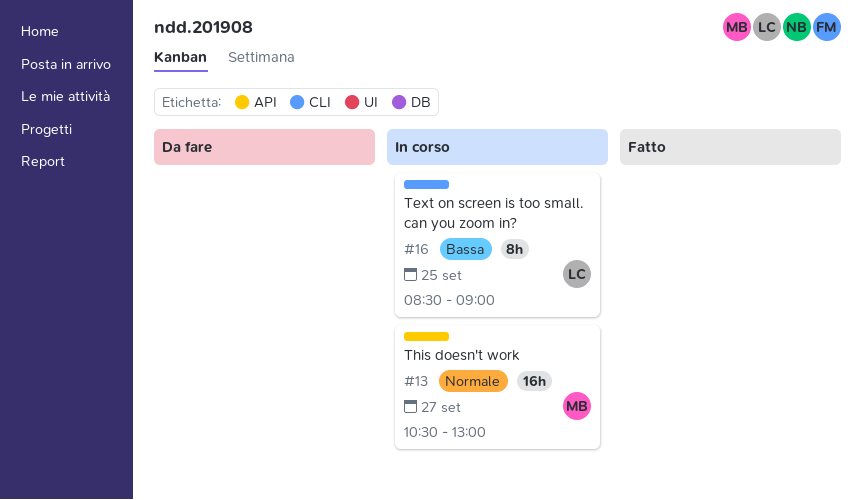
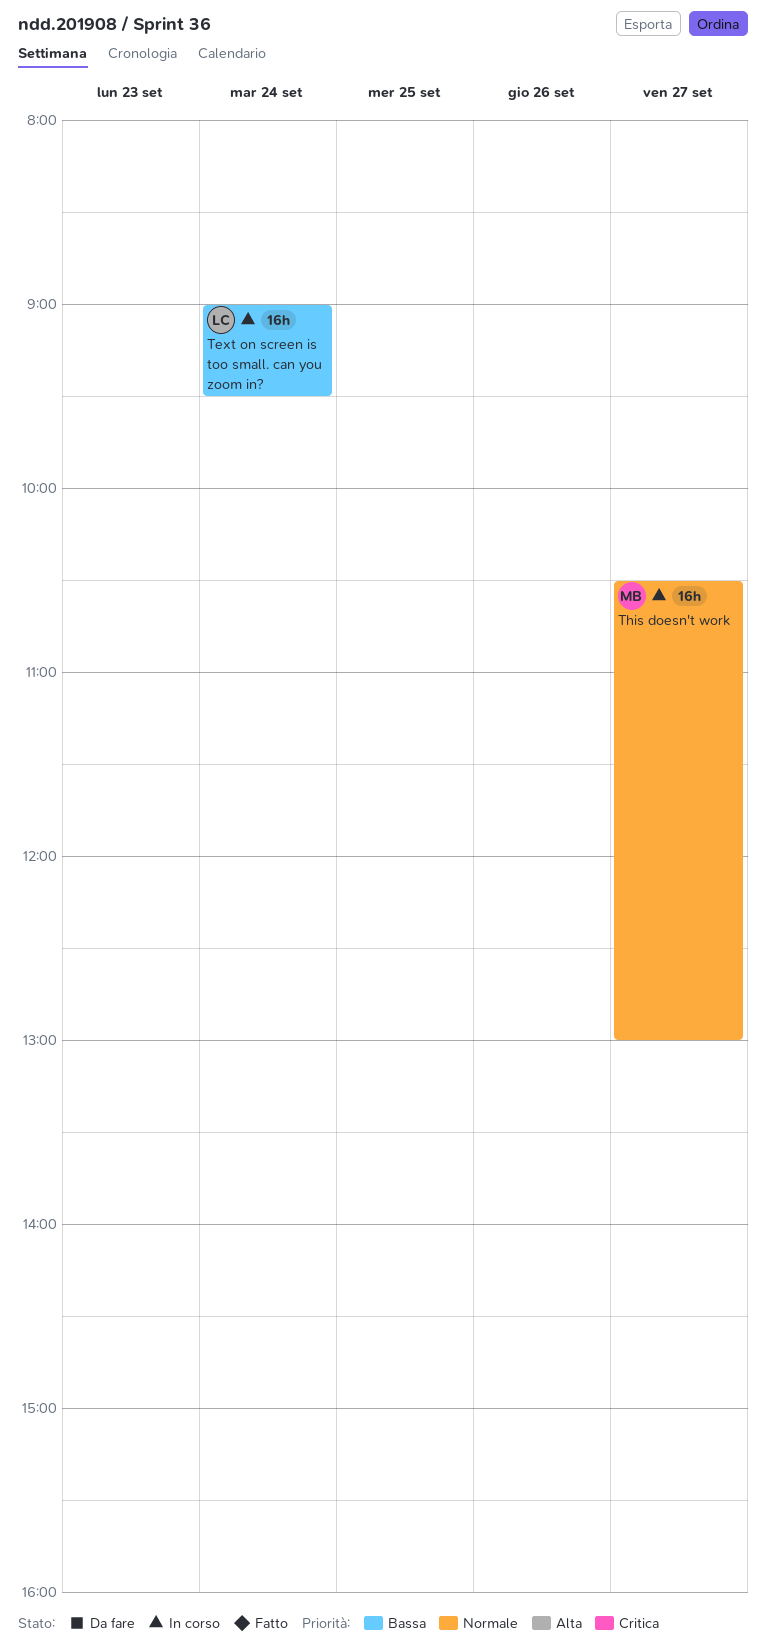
Text on screen is too small. can you zoom in?, estimate: 8h -> 16h
Text on screen is too small. can you zoom in?, day: Sep 25 -> Sep 24
Text on screen is too small. can you zoom in?, begins: 08:30 -> 09:00
Text on screen is too small. can you zoom in?, ends: 09:00 -> 09:30

